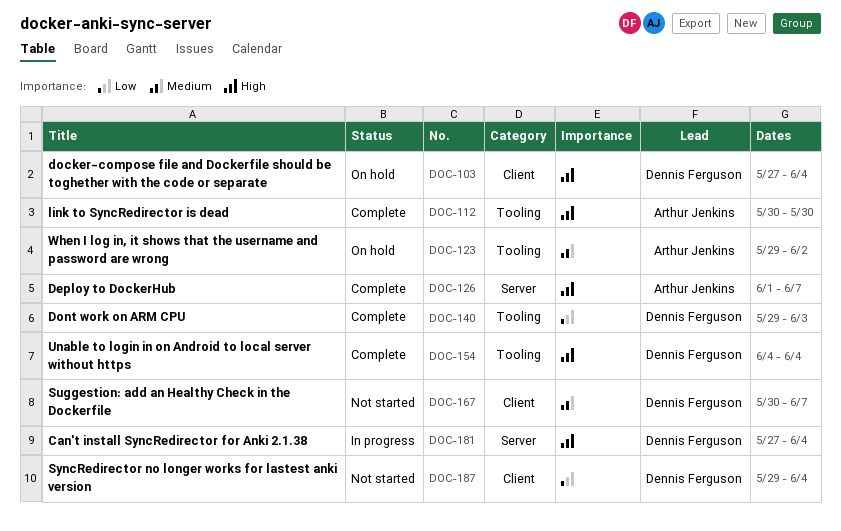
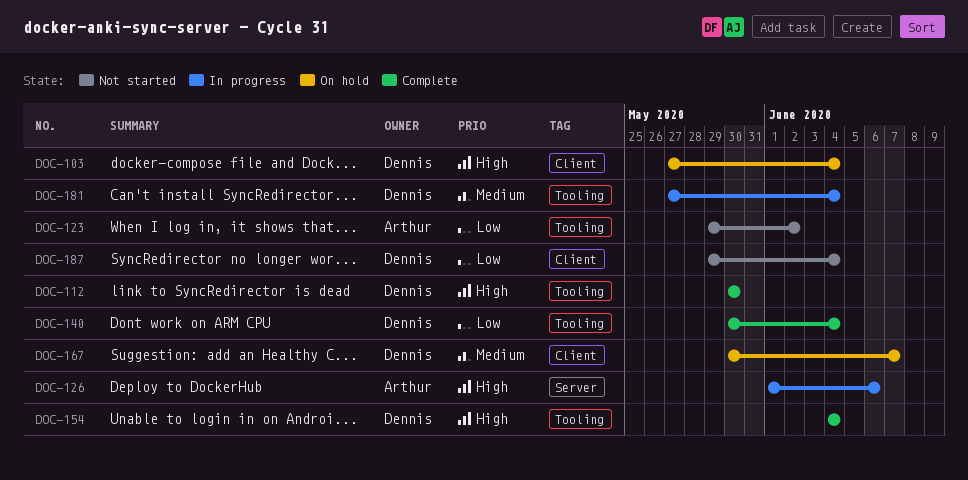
DOC-112, owner: Arthur Jenkins -> Dennis Ferguson
DOC-123, status: On hold -> Not started
DOC-123, priority: Medium -> Low
DOC-126, status: Complete -> In progress
DOC-126, due: Jun 7 -> Jun 6
DOC-140, start: May 29 -> May 30
DOC-140, due: Jun 3 -> Jun 4
DOC-167, status: Not started -> On hold
DOC-181, priority: High -> Medium
DOC-181, label: Server -> Tooling

